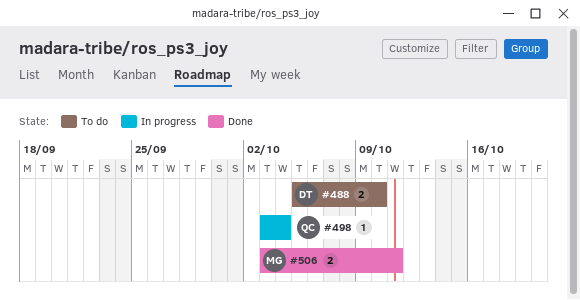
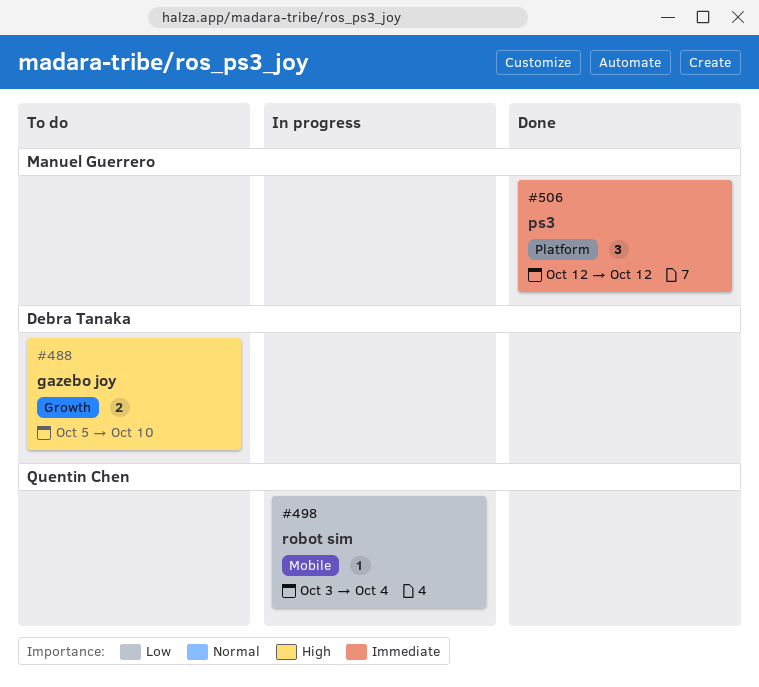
#506, estimate: 2 -> 3
#506, start: Oct 3 -> Oct 12
#506, due: Oct 11 -> Oct 12

